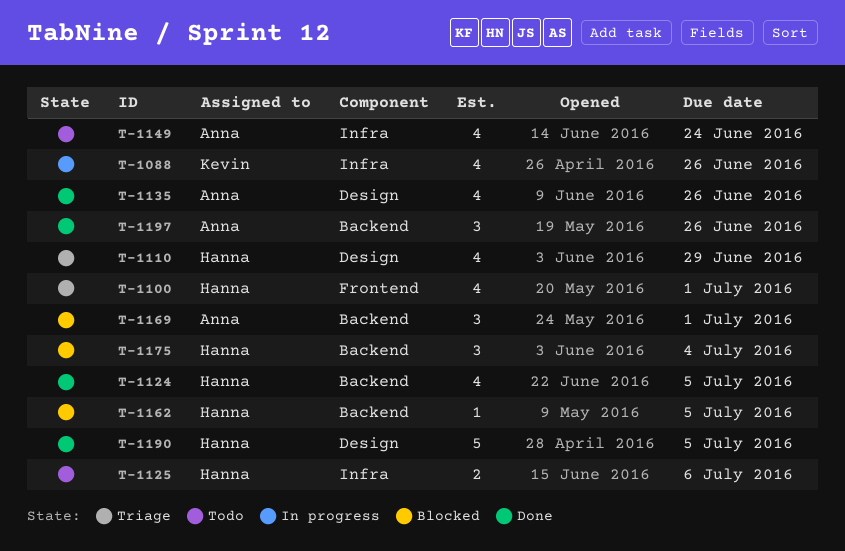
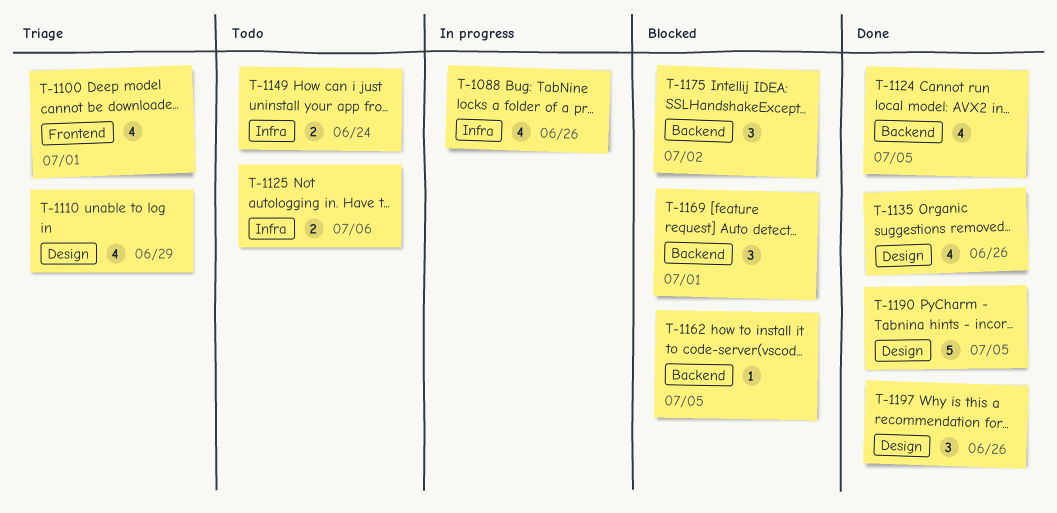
T-1149, estimate: 4 -> 2
T-1175, due: Jul 4 -> Jul 2
T-1197, label: Backend -> Design

